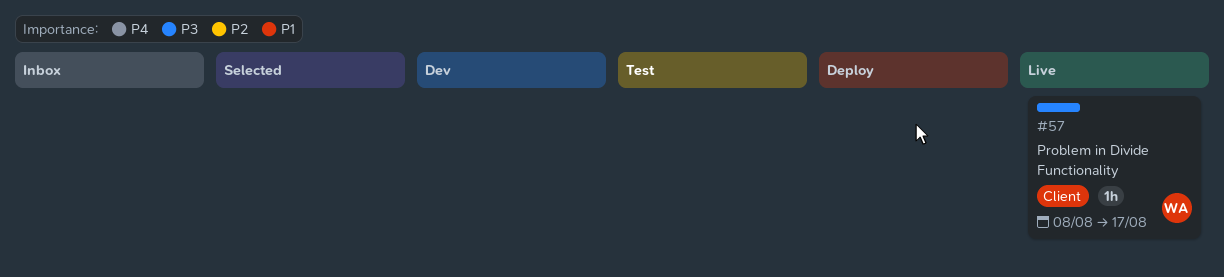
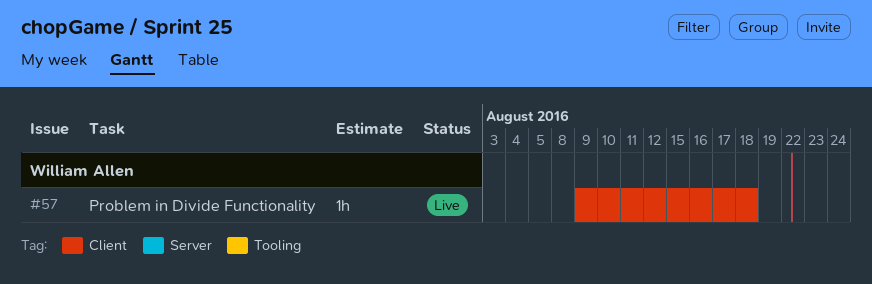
#57, start: Aug 8 -> Aug 9
#57, due: Aug 17 -> Aug 18

